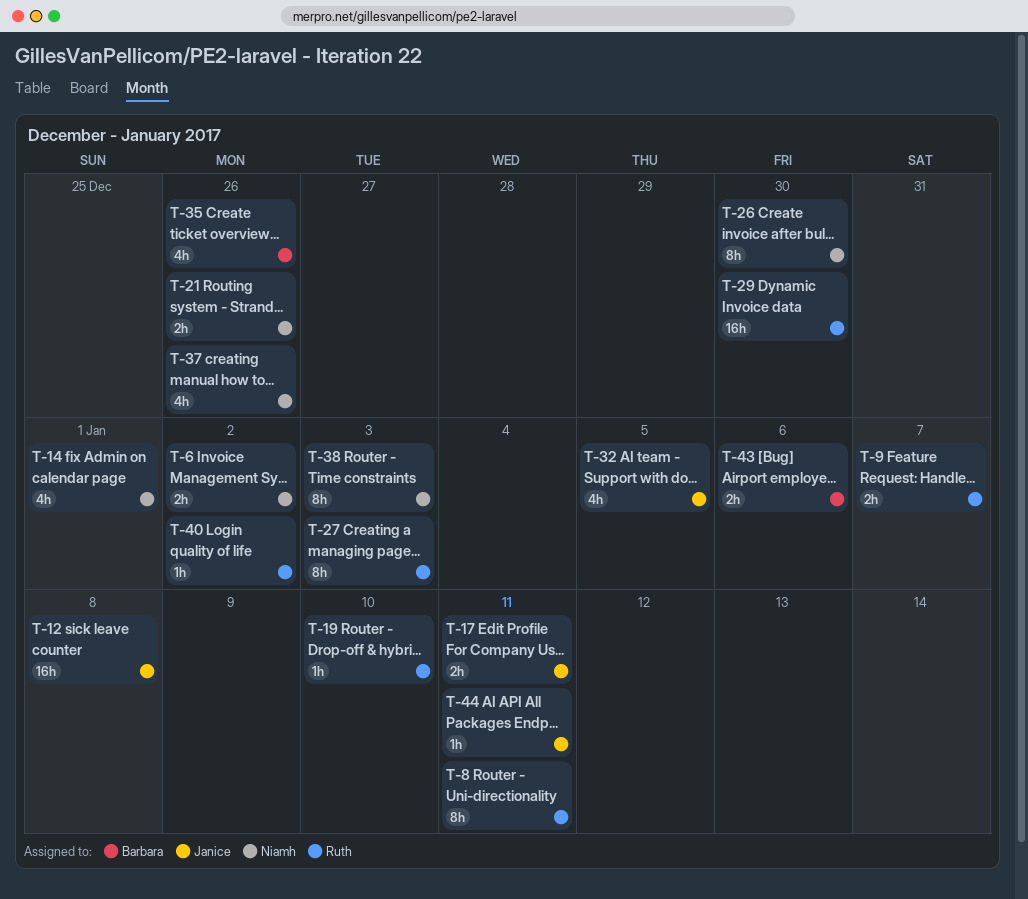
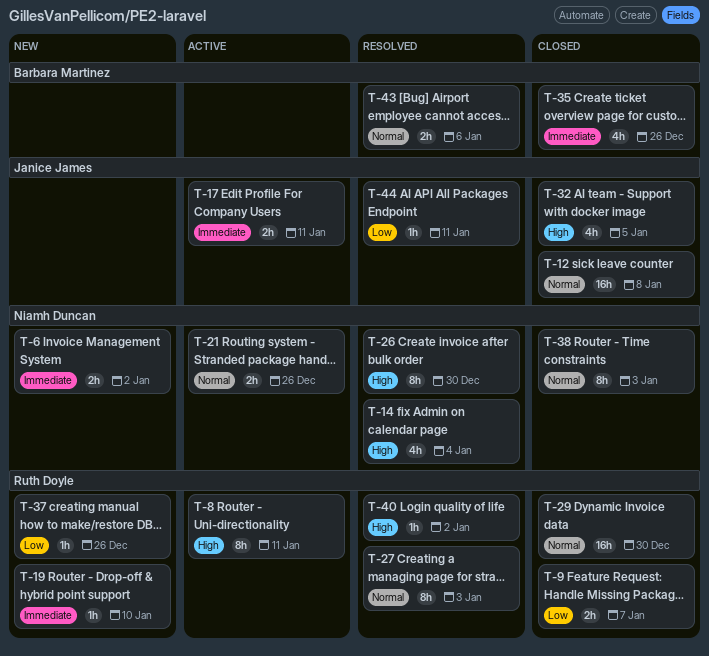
T-14, due: Jan 1 -> Jan 4
T-37, owner: Niamh Duncan -> Ruth Doyle
T-37, estimate: 4h -> 1h

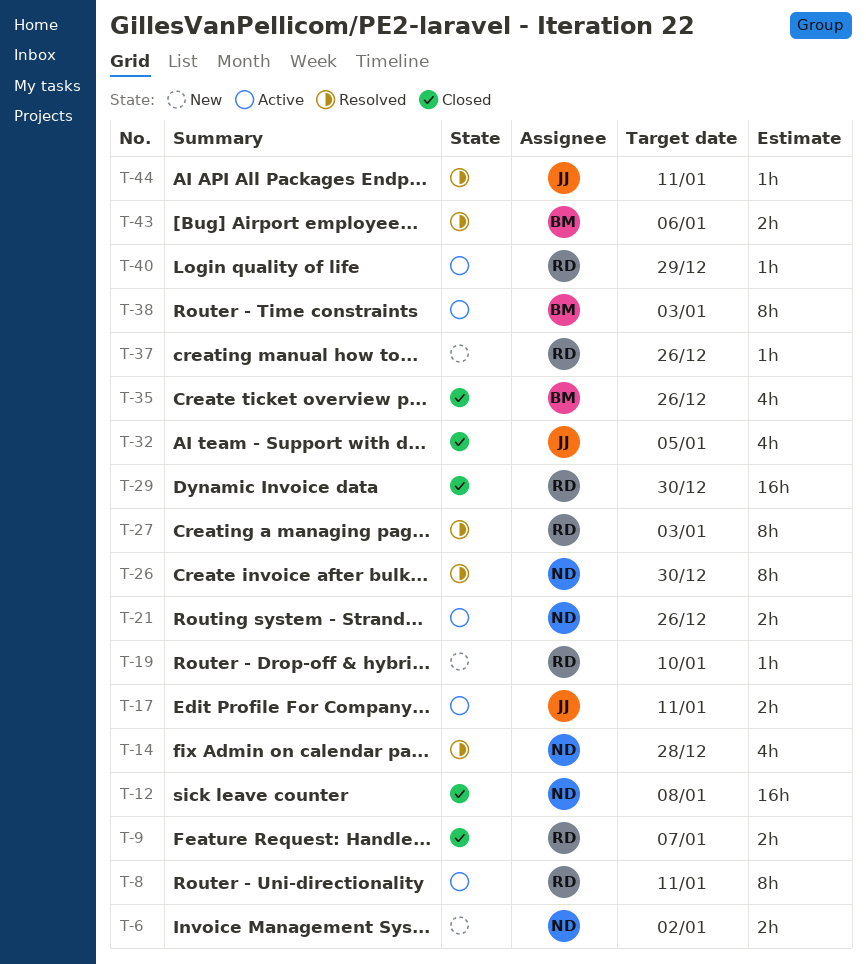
T-12, owner: Janice James -> Niamh Duncan
T-14, due: Jan 4 -> Dec 28
T-38, status: Closed -> Active
T-38, owner: Niamh Duncan -> Barbara Martinez
T-40, status: Resolved -> Active
T-40, due: Jan 2 -> Dec 29

